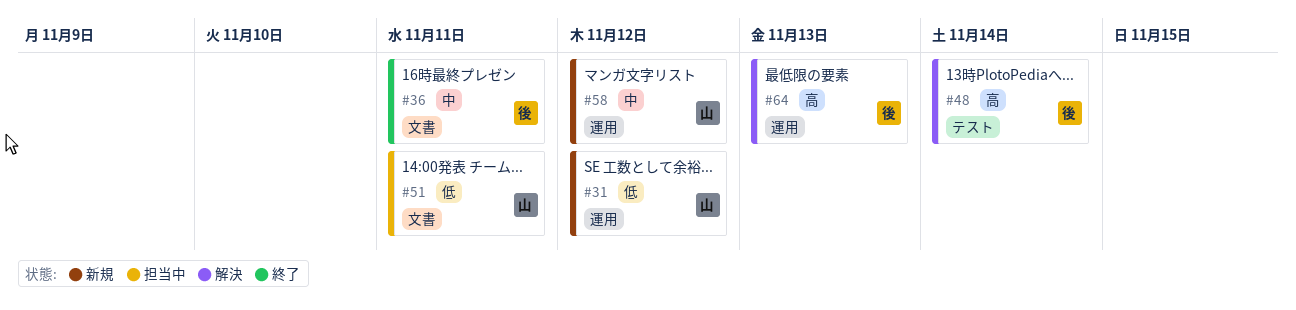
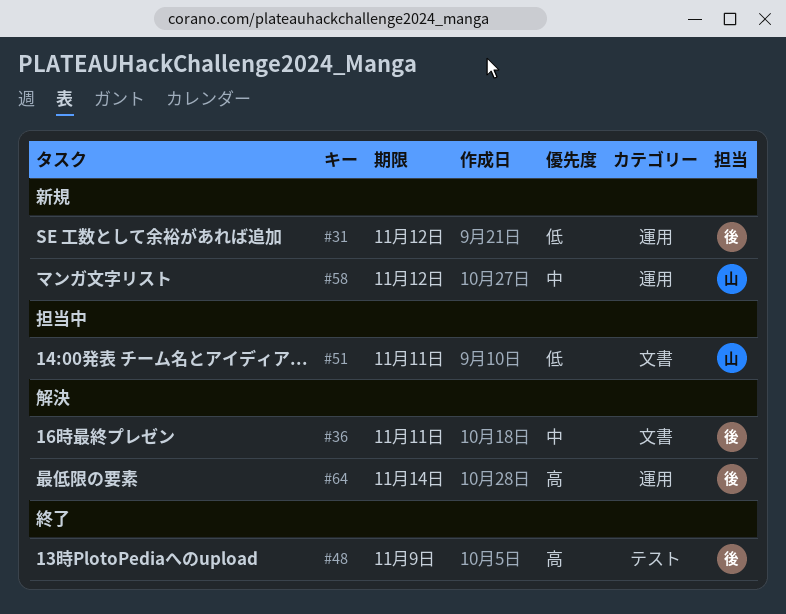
#31, owner: 山 -> 後
#36, status: 終了 -> 解決
#48, status: 解決 -> 終了
#48, due: Nov 14 -> Nov 9
#64, due: Nov 13 -> Nov 14

